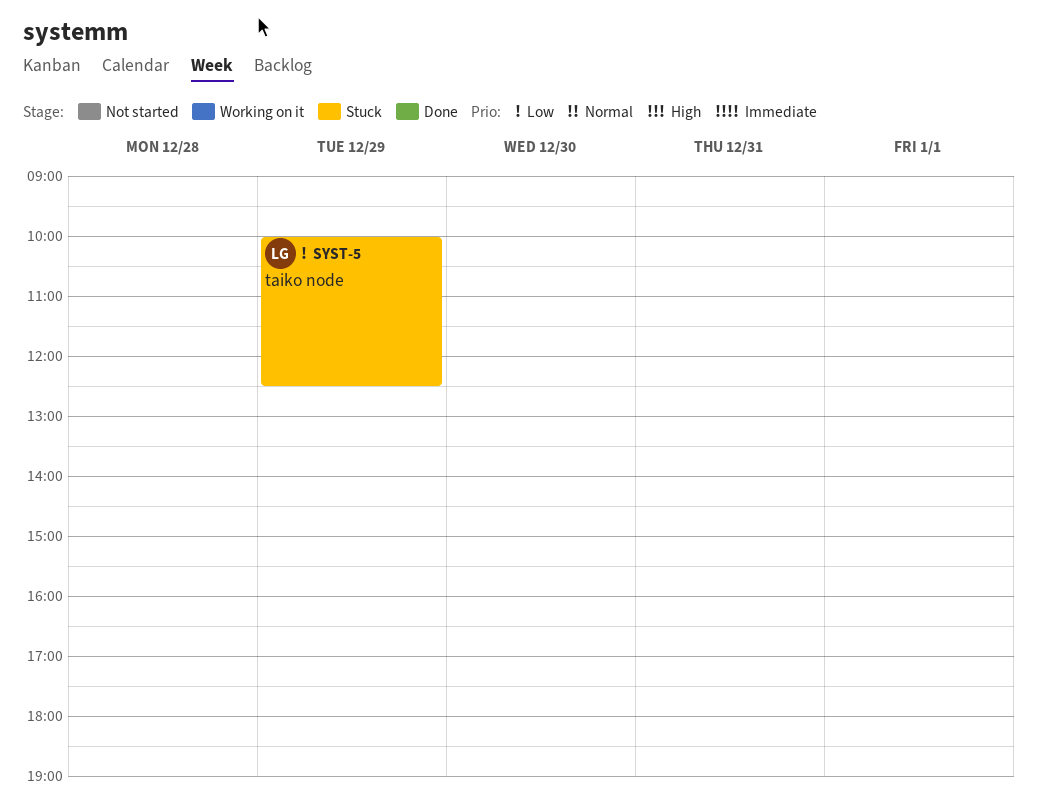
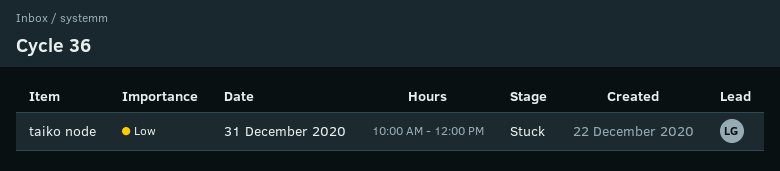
taiko node, day: Dec 29 -> Dec 31
taiko node, ends: 12:30 -> 12:00

